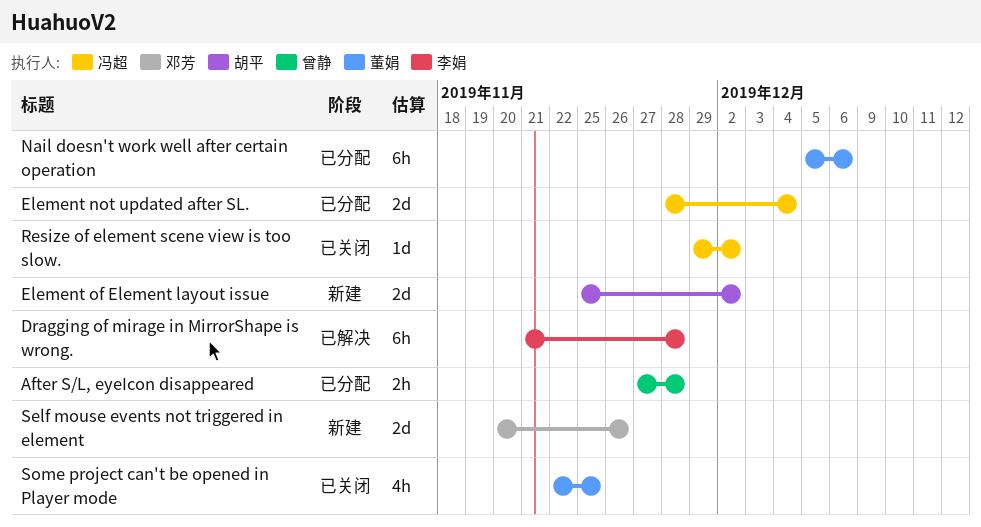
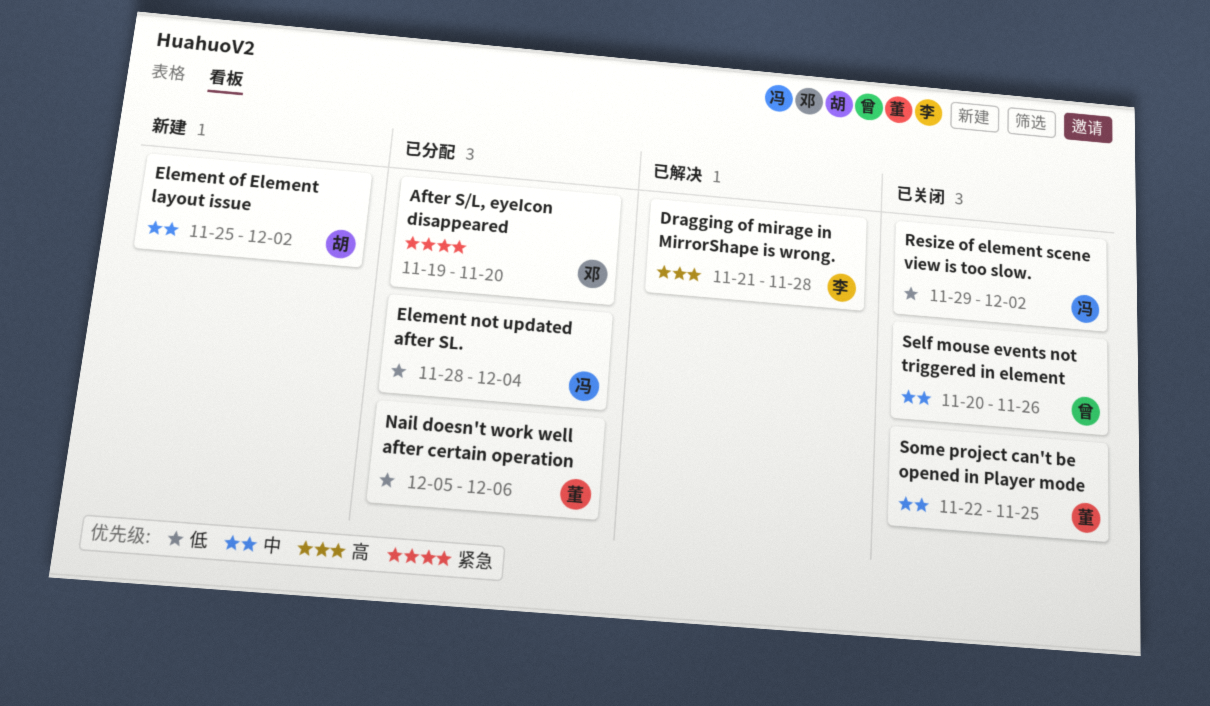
After S/L, eyeIcon disappeared, owner: 曾静 -> 邓芳
After S/L, eyeIcon disappeared, start: Nov 27 -> Nov 19
After S/L, eyeIcon disappeared, due: Nov 28 -> Nov 20
Self mouse events not triggered in element, status: 新建 -> 已关闭
Self mouse events not triggered in element, owner: 邓芳 -> 曾静

